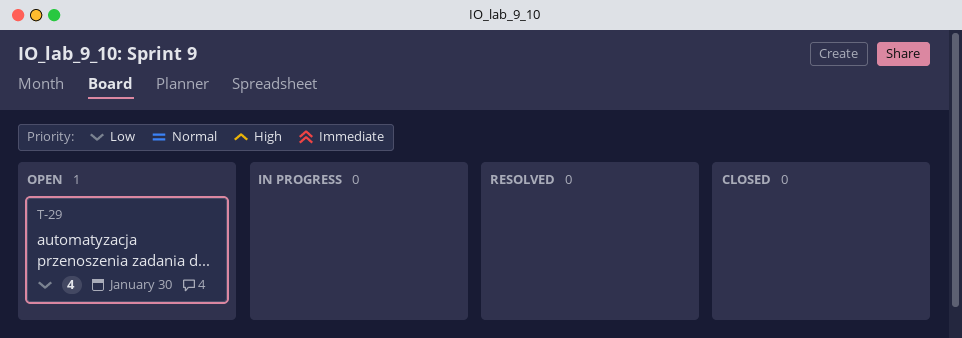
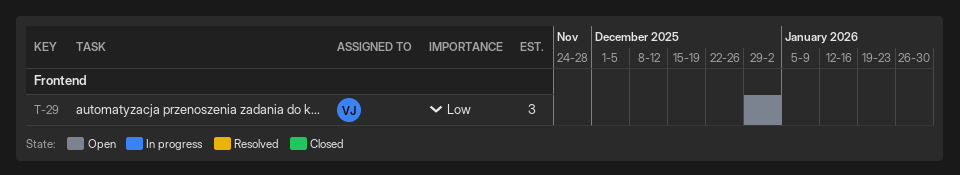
T-29, estimate: 4 -> 3
T-29, due: Jan 30 -> Jan 2

